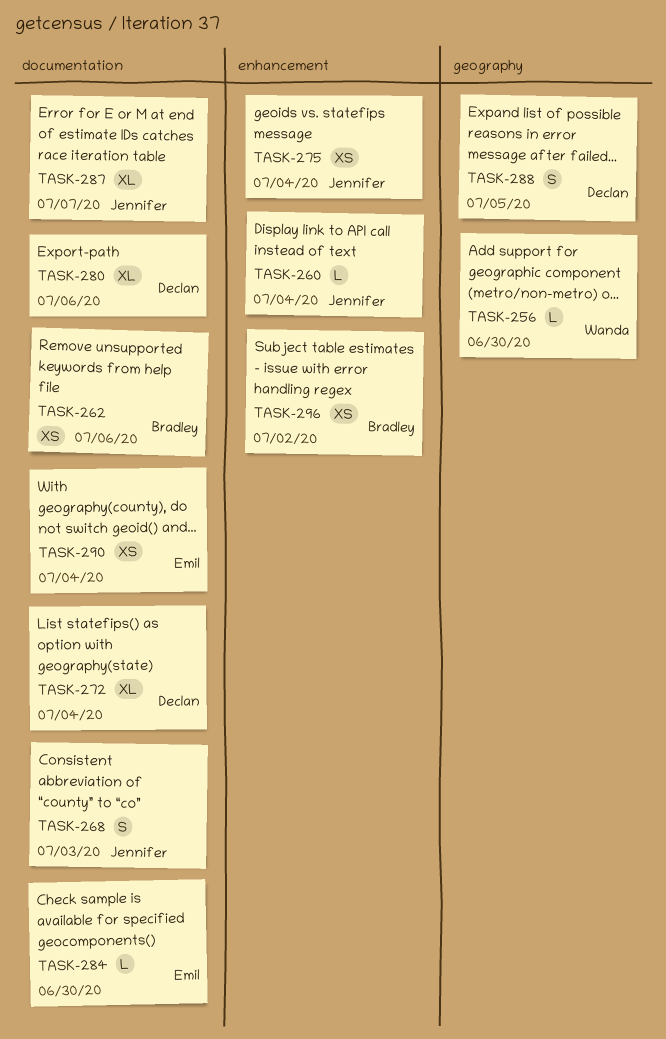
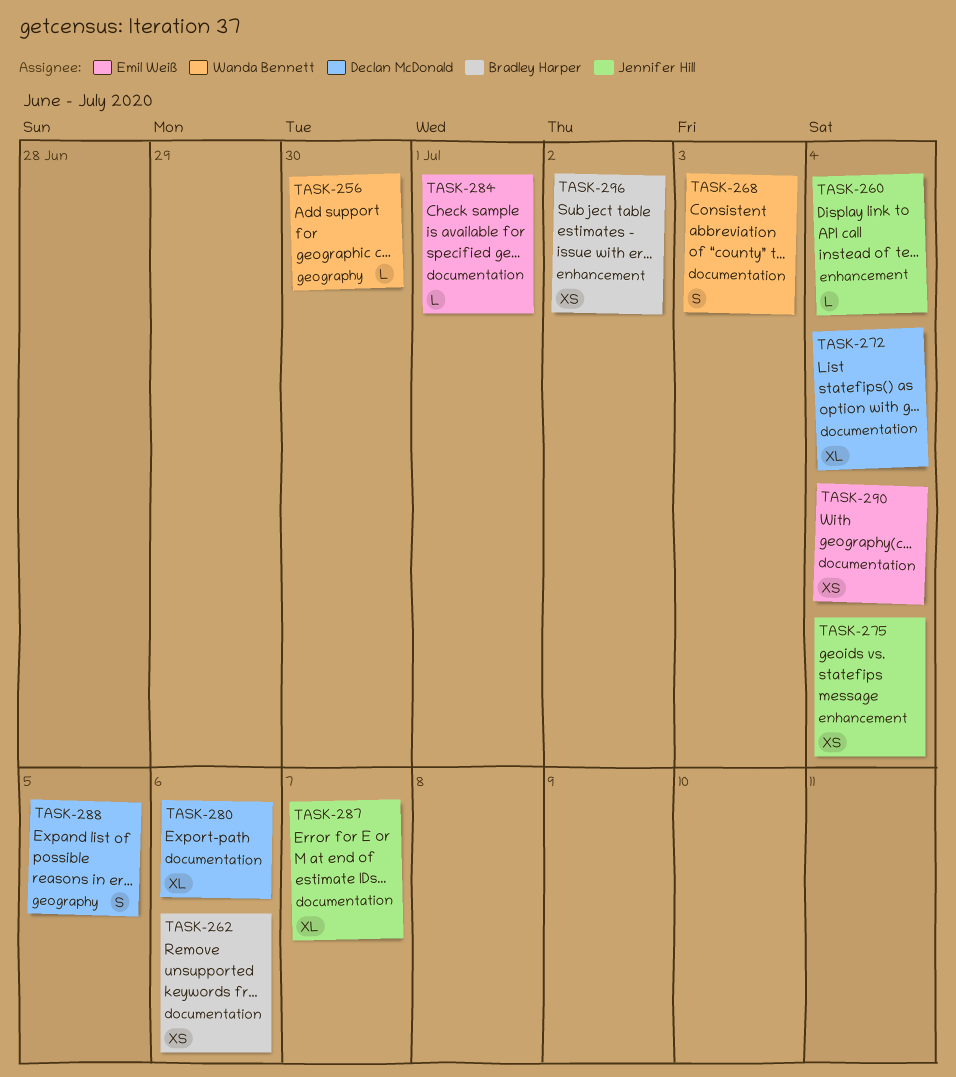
TASK-268, owner: Jennifer Hill -> Wanda Bennett
TASK-284, due: Jun 30 -> Jul 1

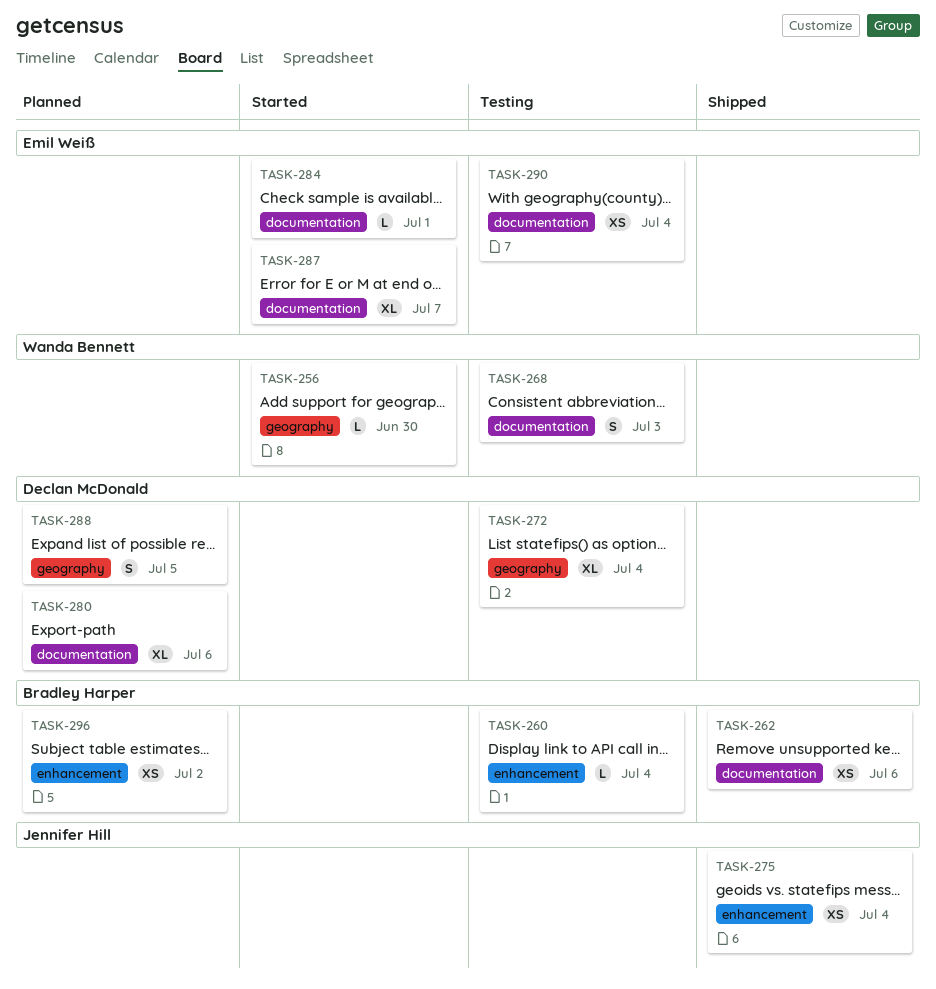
TASK-260, owner: Jennifer Hill -> Bradley Harper
TASK-272, label: documentation -> geography
TASK-287, owner: Jennifer Hill -> Emil Weiß

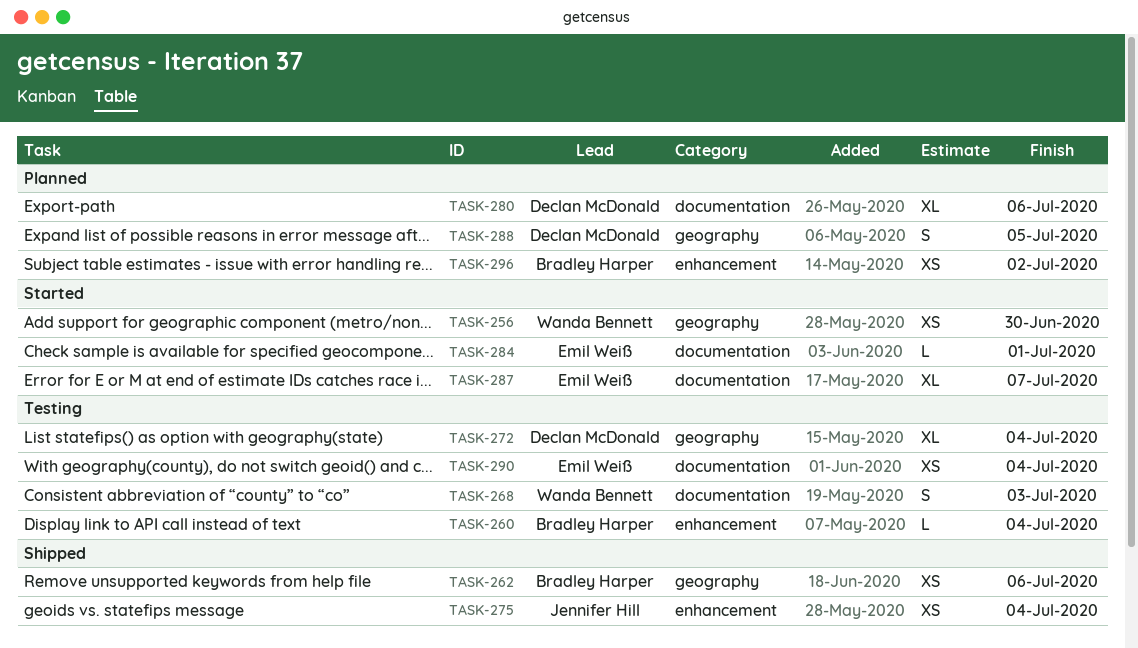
TASK-256, estimate: L -> XS
TASK-262, label: documentation -> geography

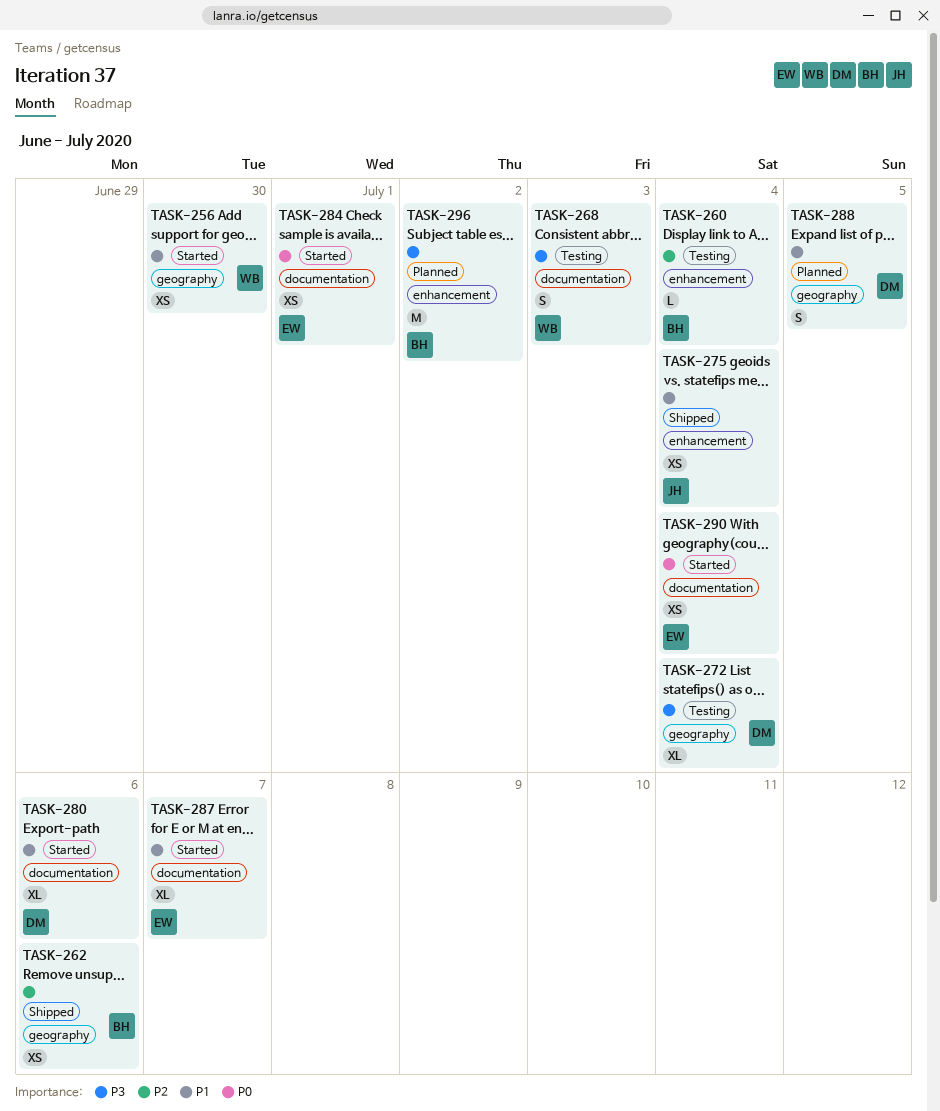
TASK-280, status: Planned -> Started
TASK-284, estimate: L -> XS
TASK-290, status: Testing -> Started
TASK-296, estimate: XS -> M

